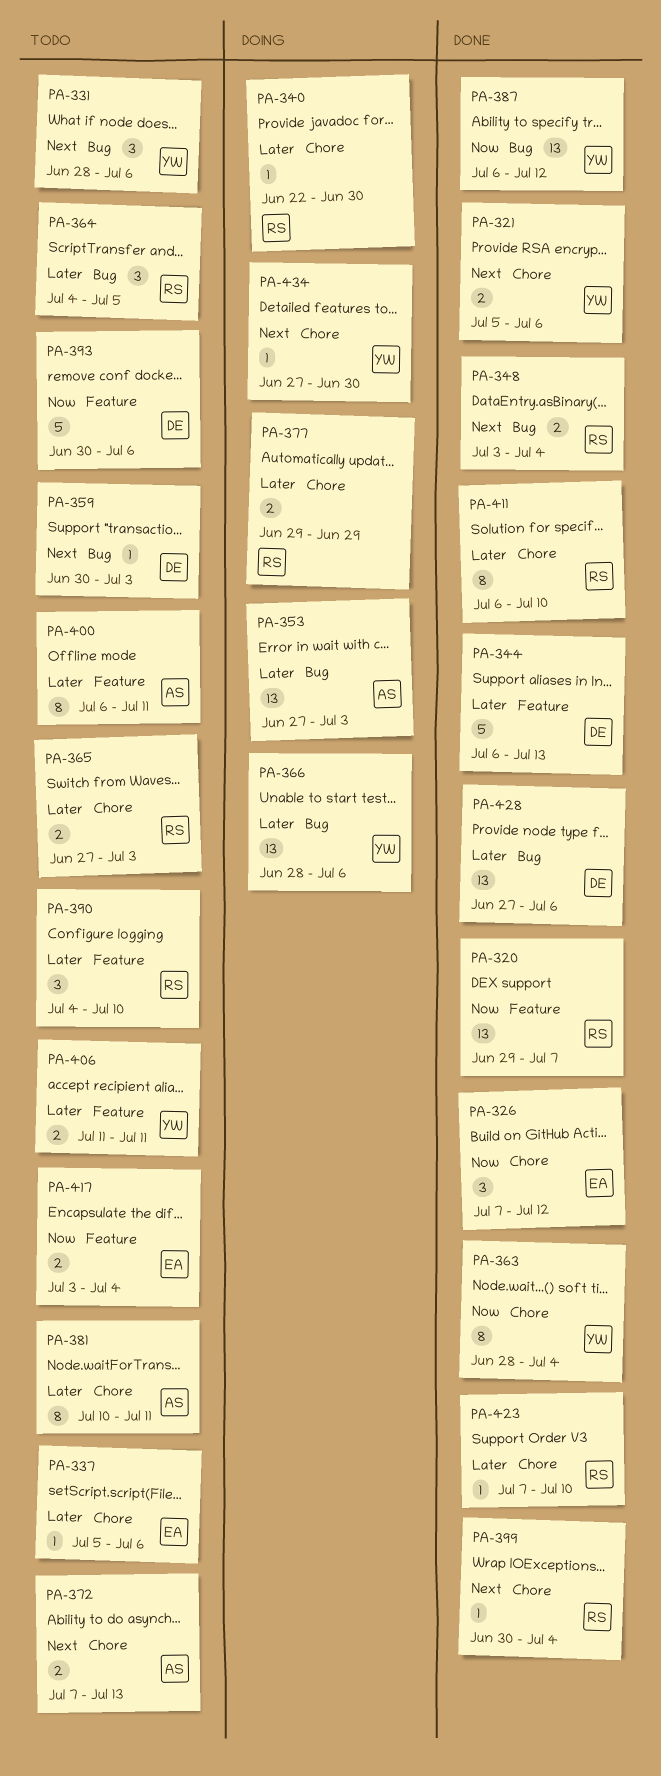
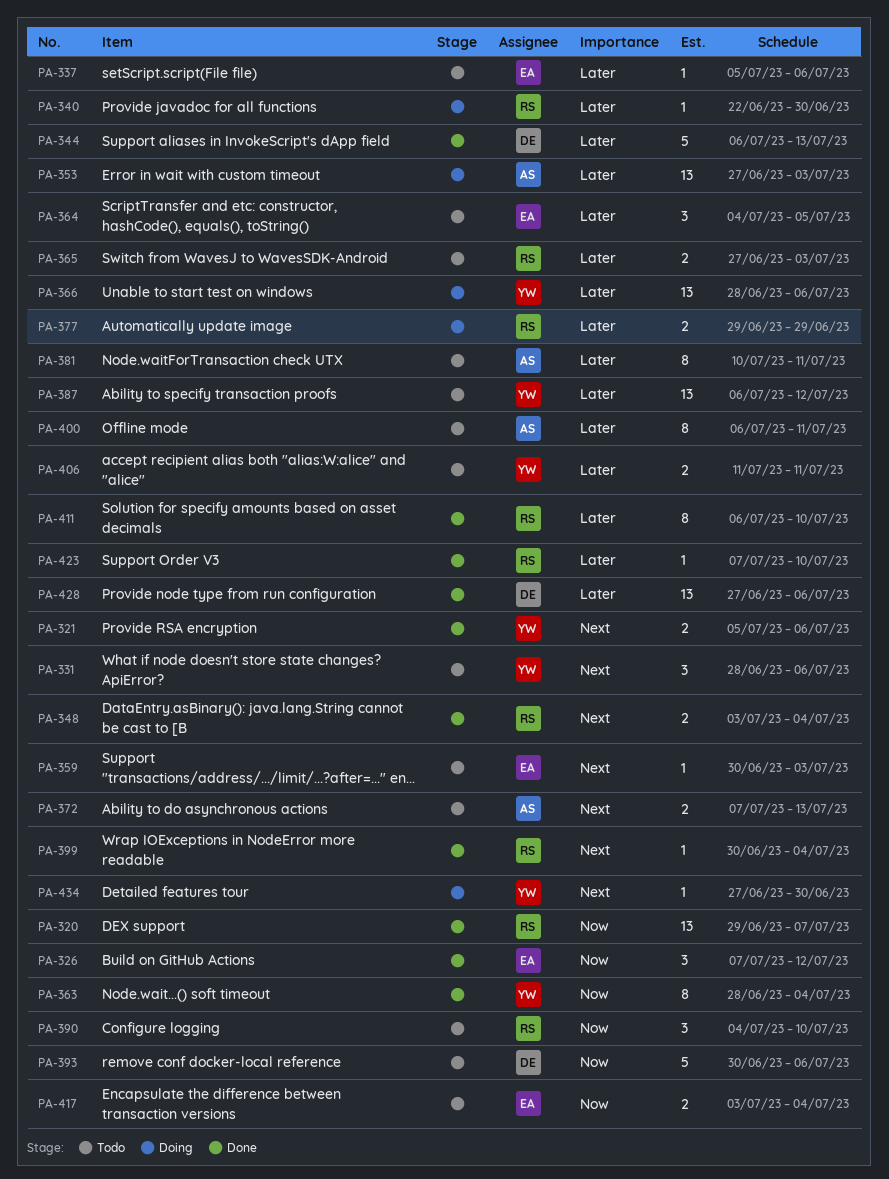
PA-359, owner: DE -> EA
PA-364, owner: RS -> EA
PA-387, status: Done -> Todo
PA-387, priority: Now -> Later
PA-390, priority: Later -> Now

